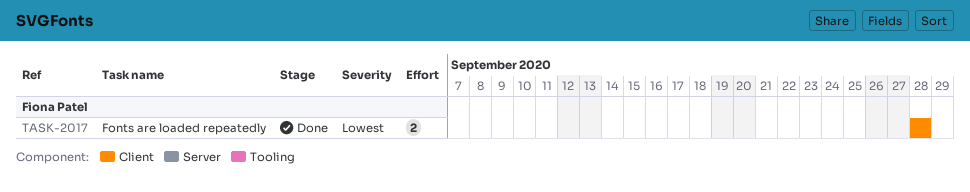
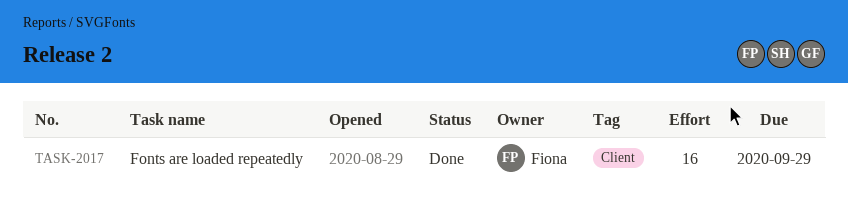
TASK-2017, estimate: 2 -> 16
TASK-2017, due: Sep 28 -> Sep 29

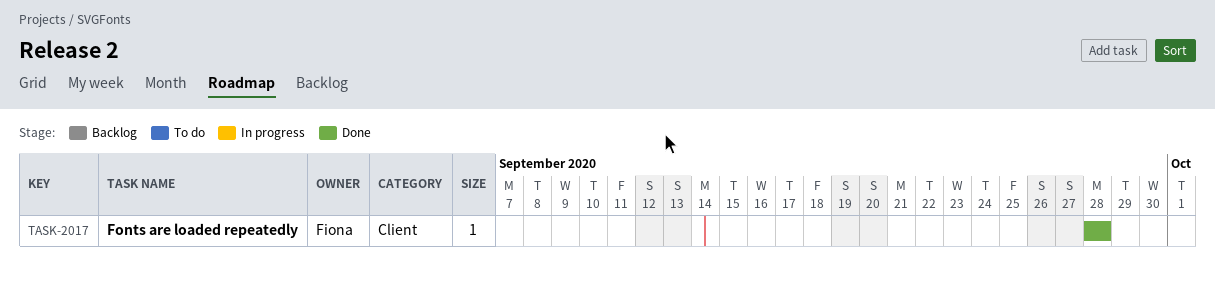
TASK-2017, estimate: 16 -> 1
TASK-2017, due: Sep 29 -> Sep 28

